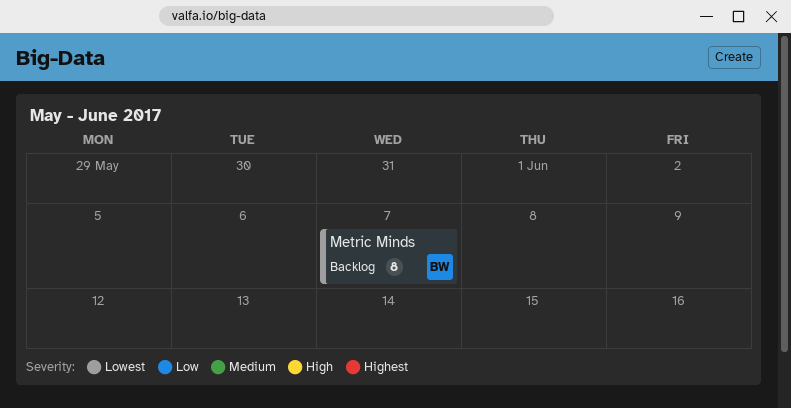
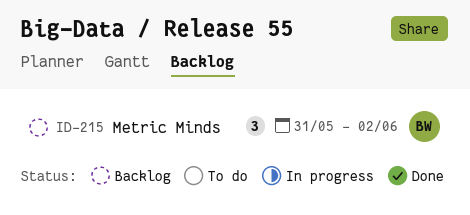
Metric Minds, estimate: 8 -> 3
Metric Minds, due: Jun 7 -> Jun 2

